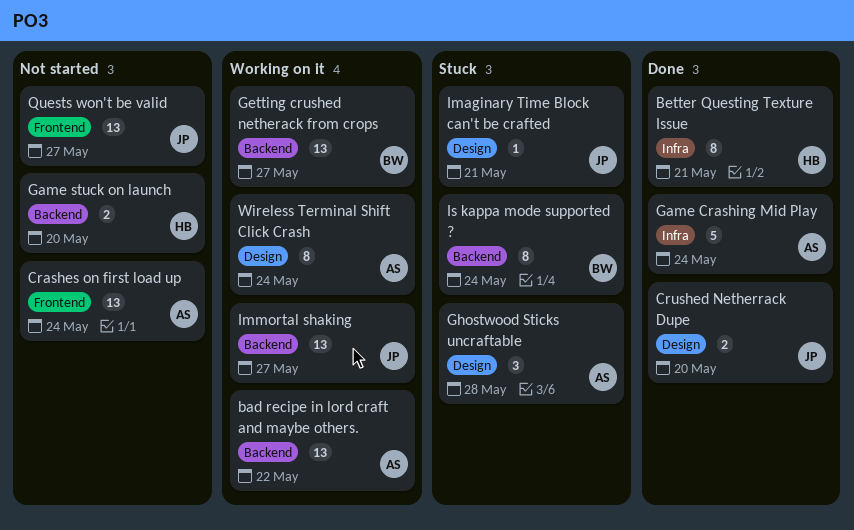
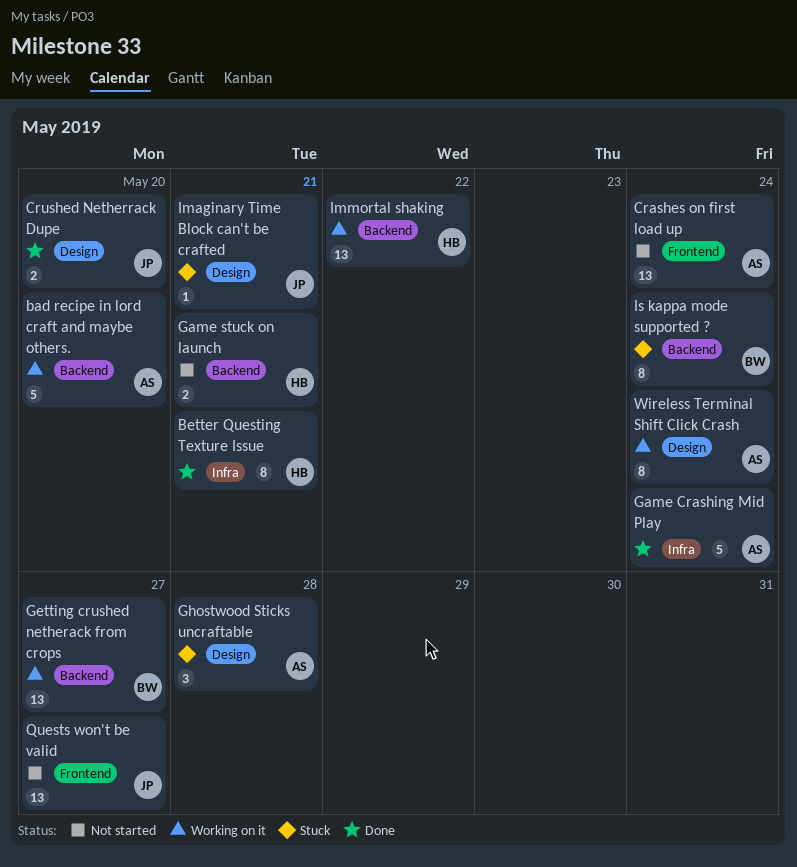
bad recipe in lord craft and maybe others., estimate: 13 -> 5
bad recipe in lord craft and maybe others., due: May 22 -> May 20
Game stuck on launch, due: May 20 -> May 21
Immortal shaking, owner: JP -> HB
Immortal shaking, due: May 27 -> May 22

